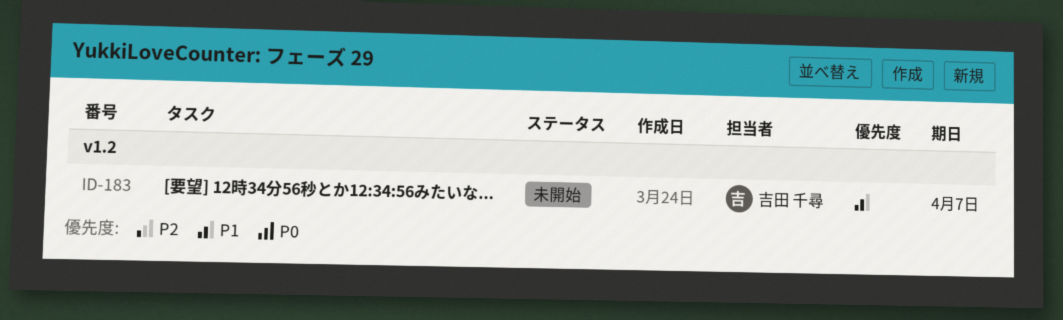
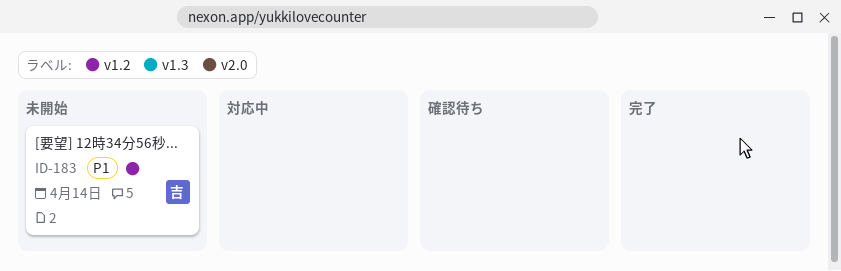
ID-183, due: Apr 7 -> Apr 14

